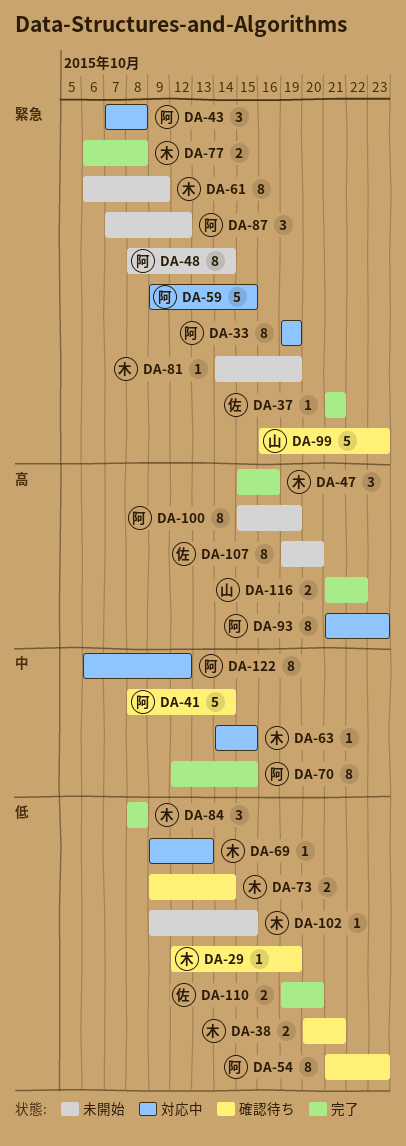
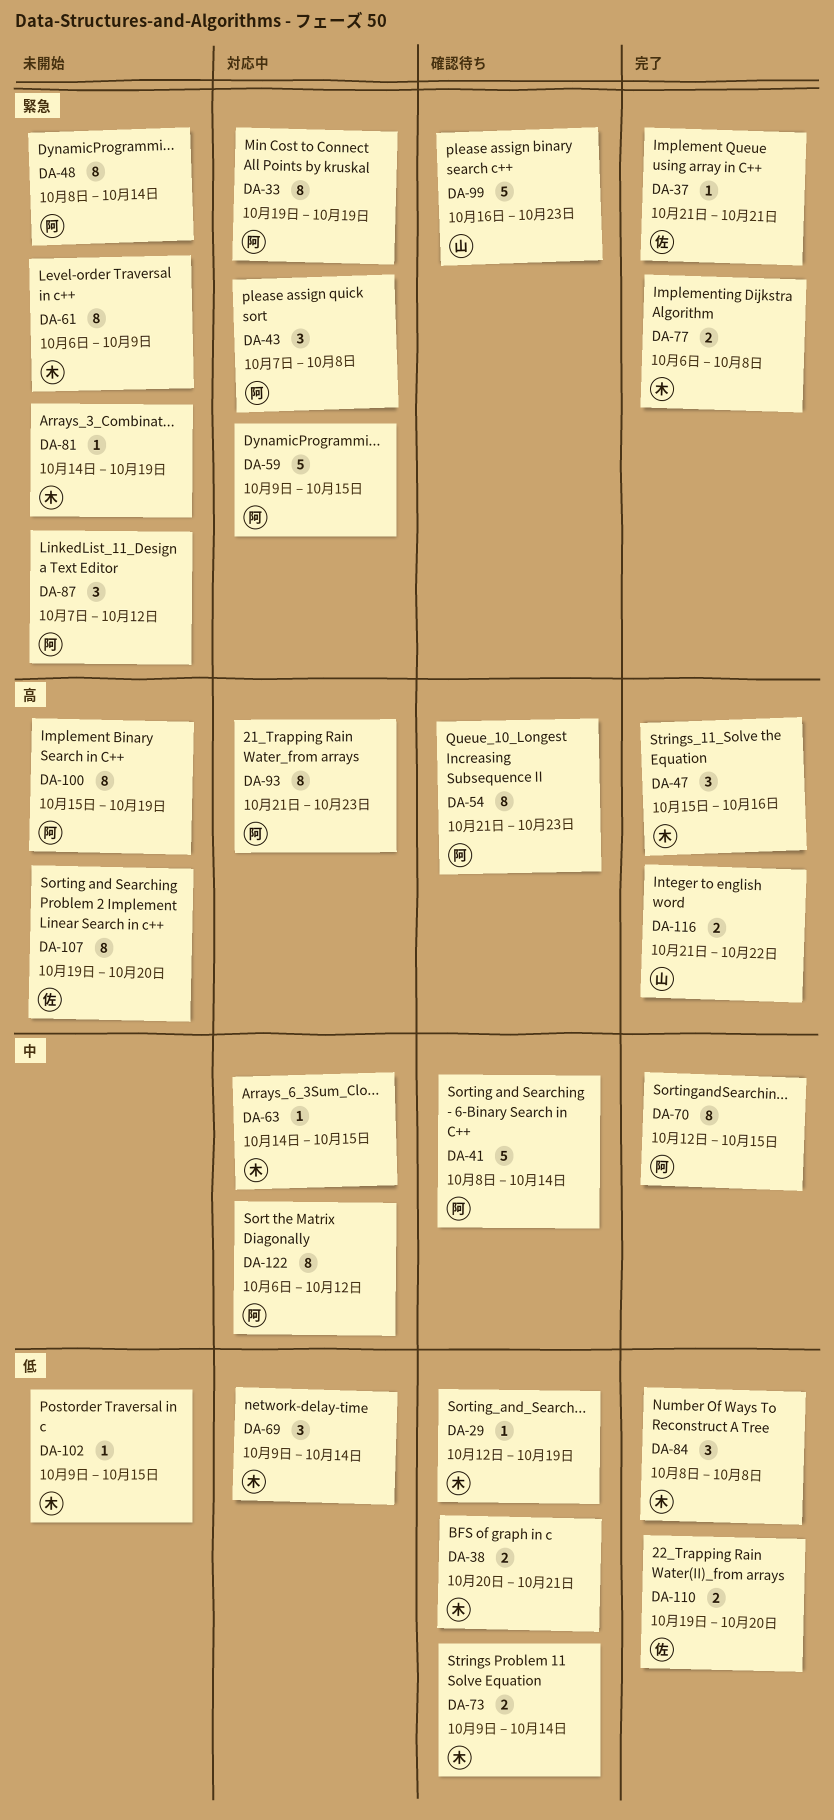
DA-54, priority: 低 -> 高
DA-69, estimate: 1 -> 3
DA-69, due: Oct 13 -> Oct 14

